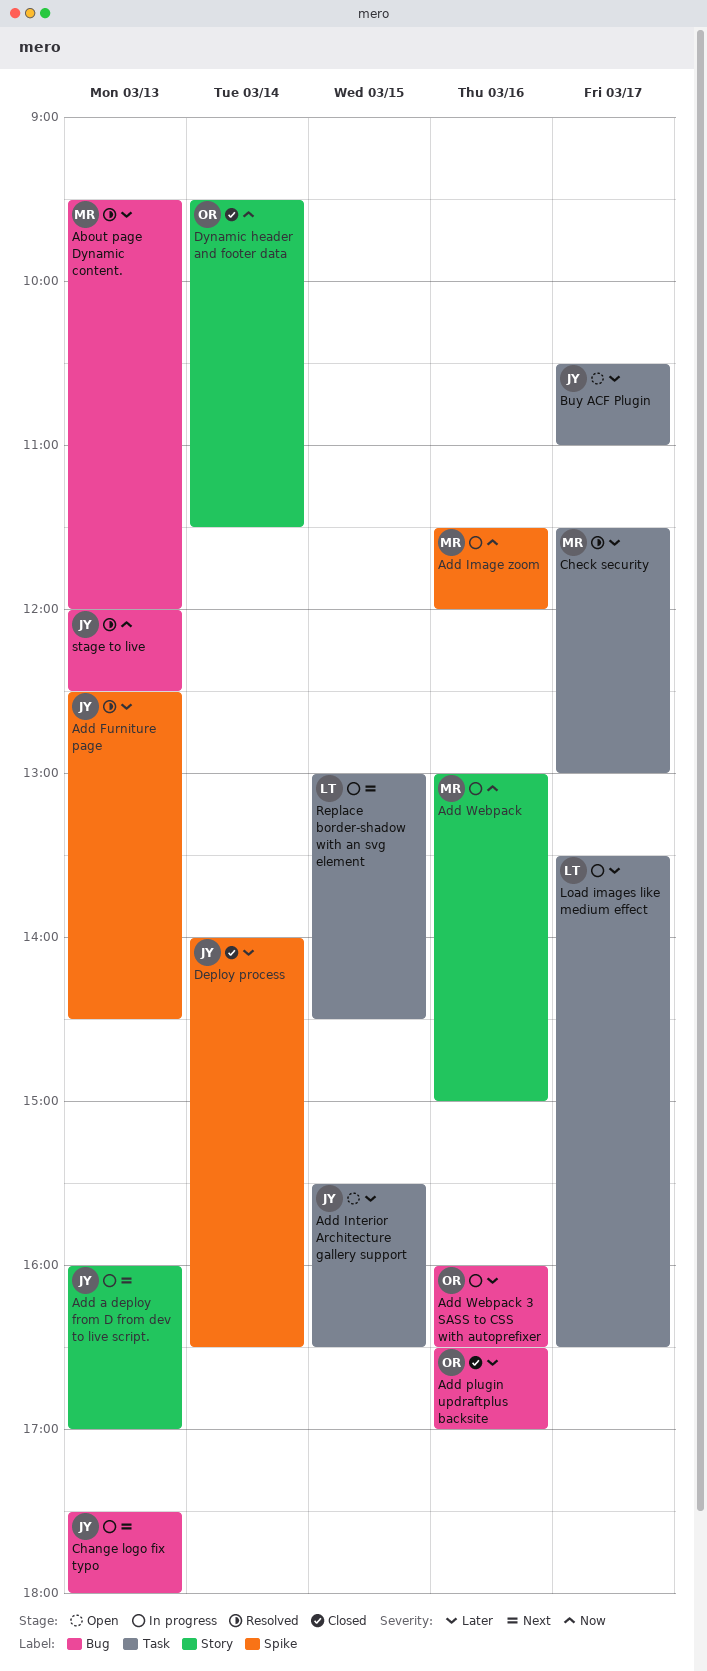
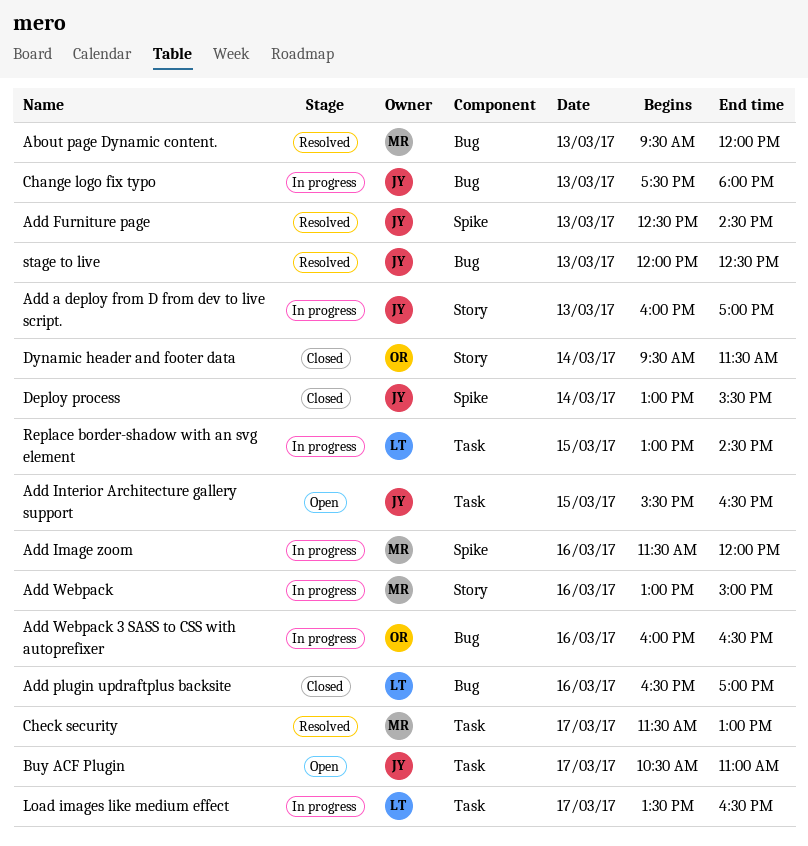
Add plugin updraftplus backsite, owner: OR -> LT
Deploy process, begins: 14:00 -> 13:00
Deploy process, ends: 16:30 -> 15:30

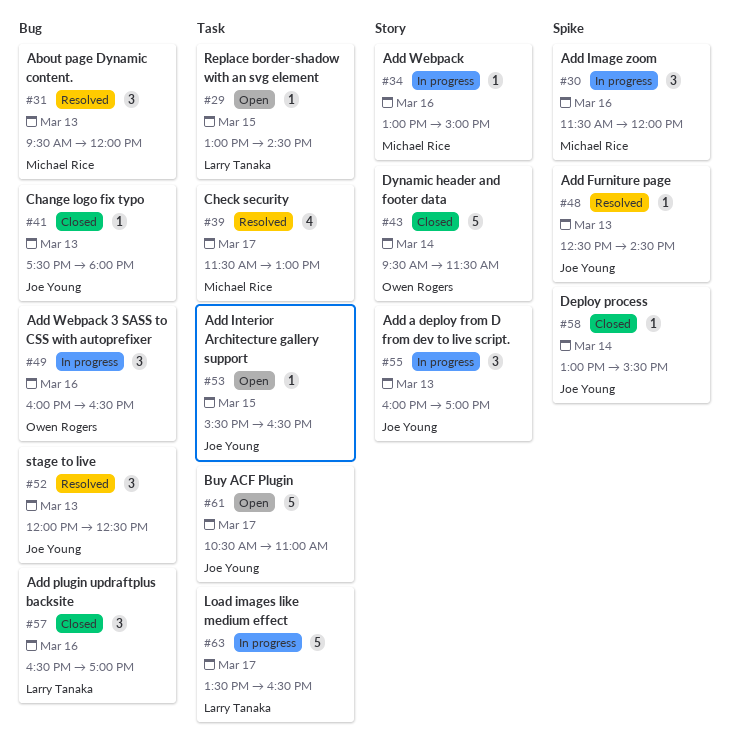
Change logo fix typo, status: In progress -> Closed
Replace border-shadow with an svg element, status: In progress -> Open

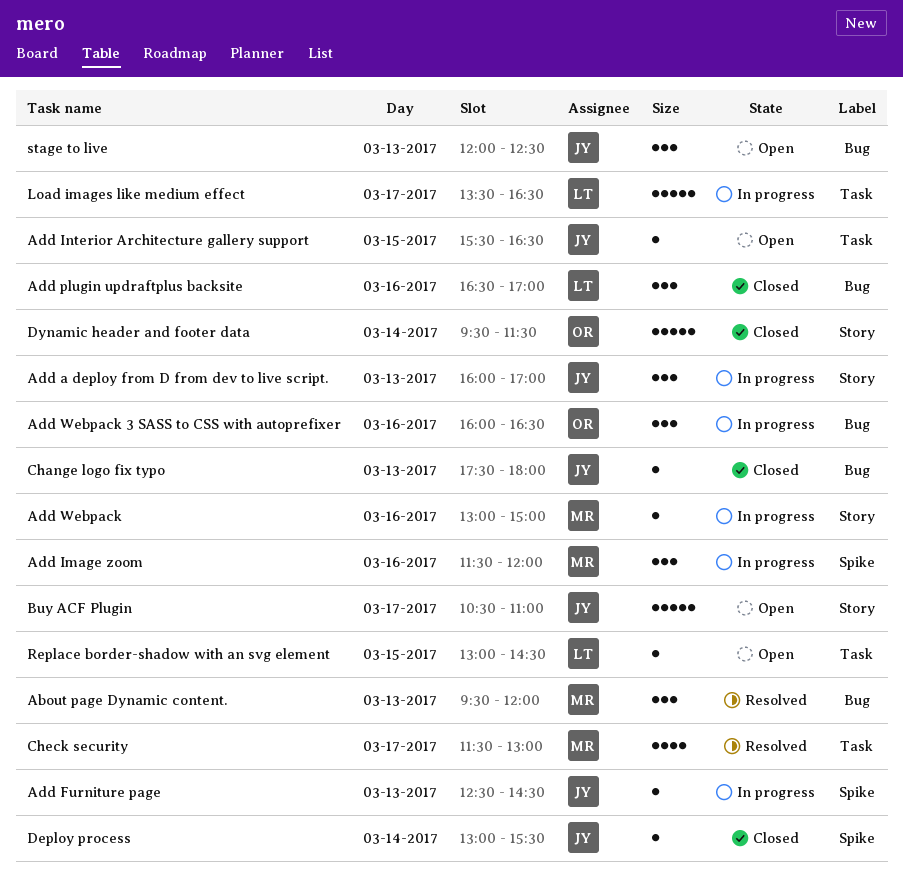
Add Furniture page, status: Resolved -> In progress
Buy ACF Plugin, label: Task -> Story
stage to live, status: Resolved -> Open

